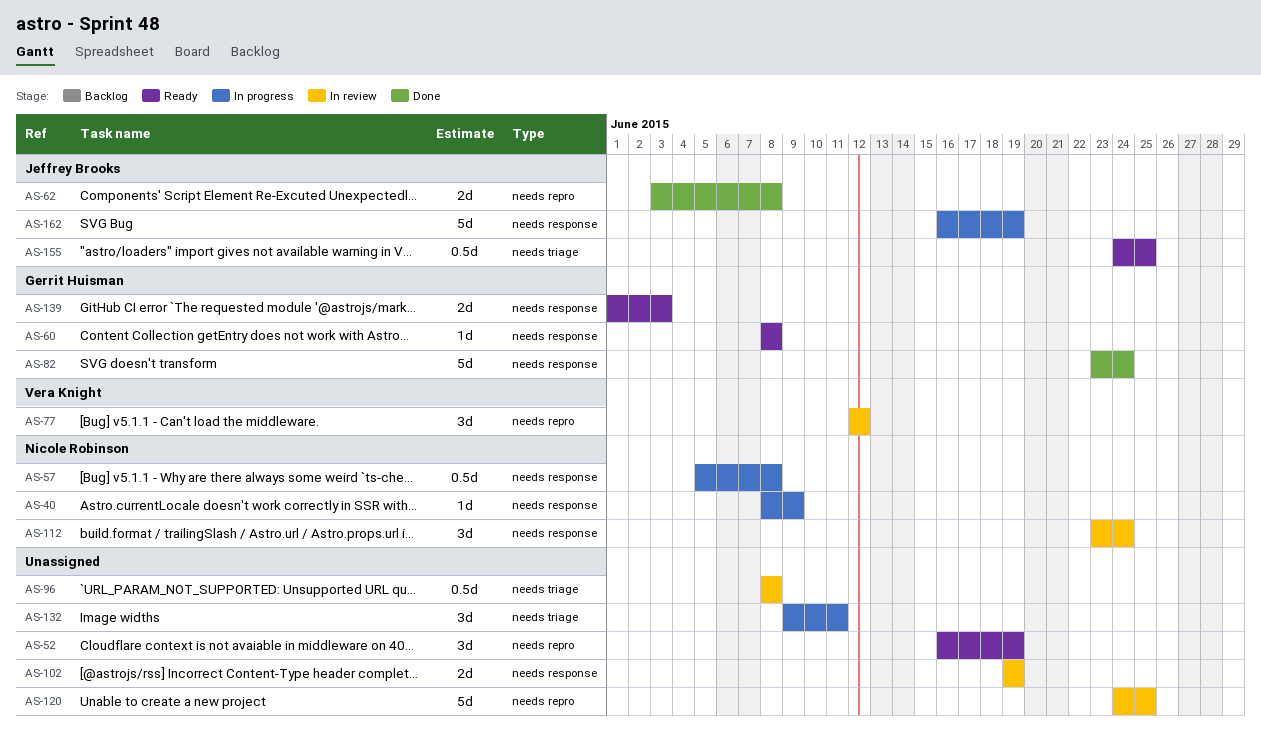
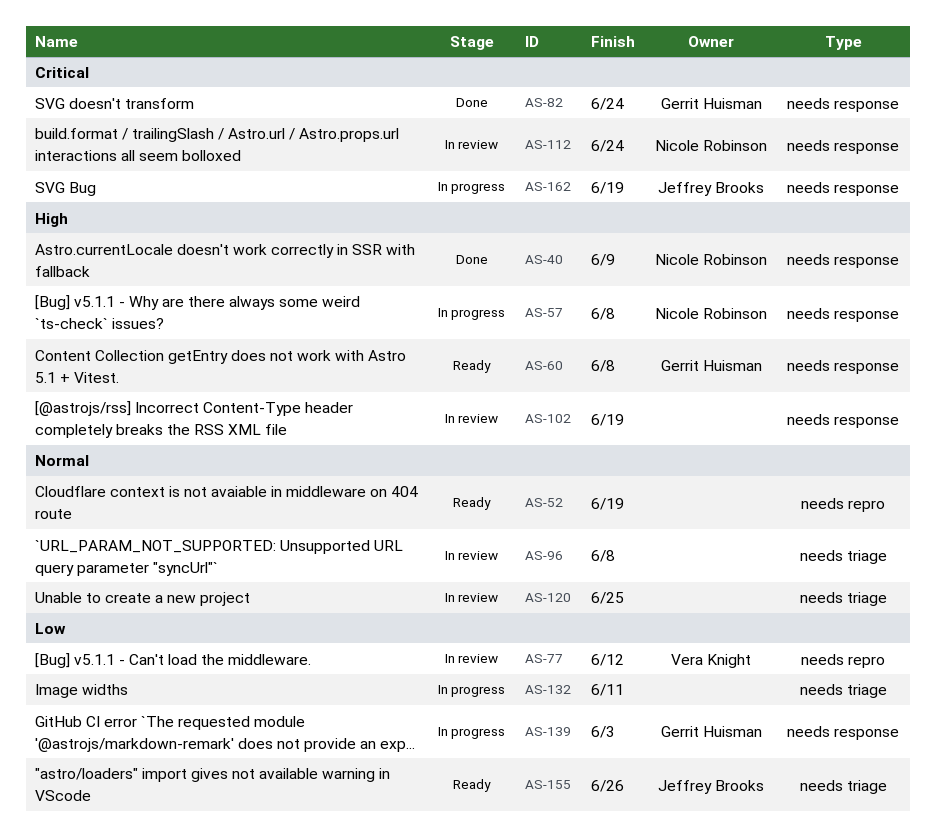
AS-40, status: In progress -> Done
AS-62: present -> none
AS-120, label: needs repro -> needs triage
AS-139, status: Ready -> In progress
AS-155, due: Jun 25 -> Jun 26

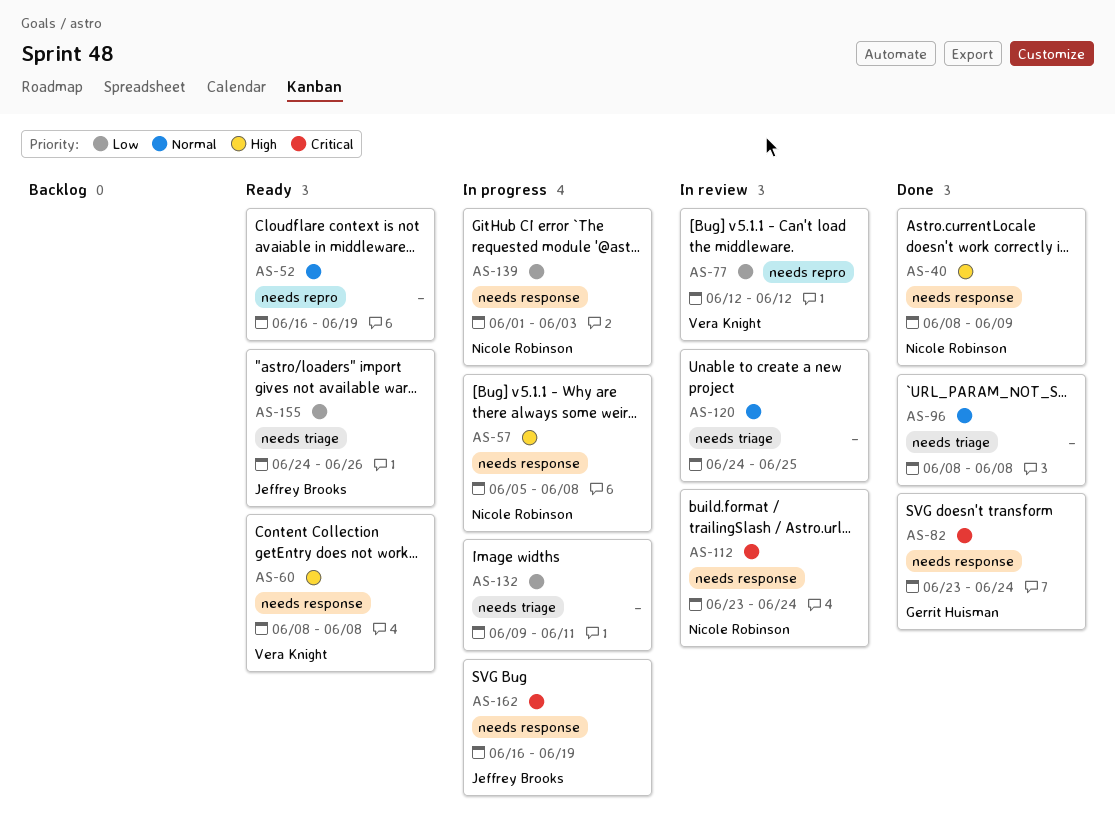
AS-60, owner: Gerrit Huisman -> Vera Knight
AS-96, status: In review -> Done
AS-102: present -> none
AS-139, owner: Gerrit Huisman -> Nicole Robinson

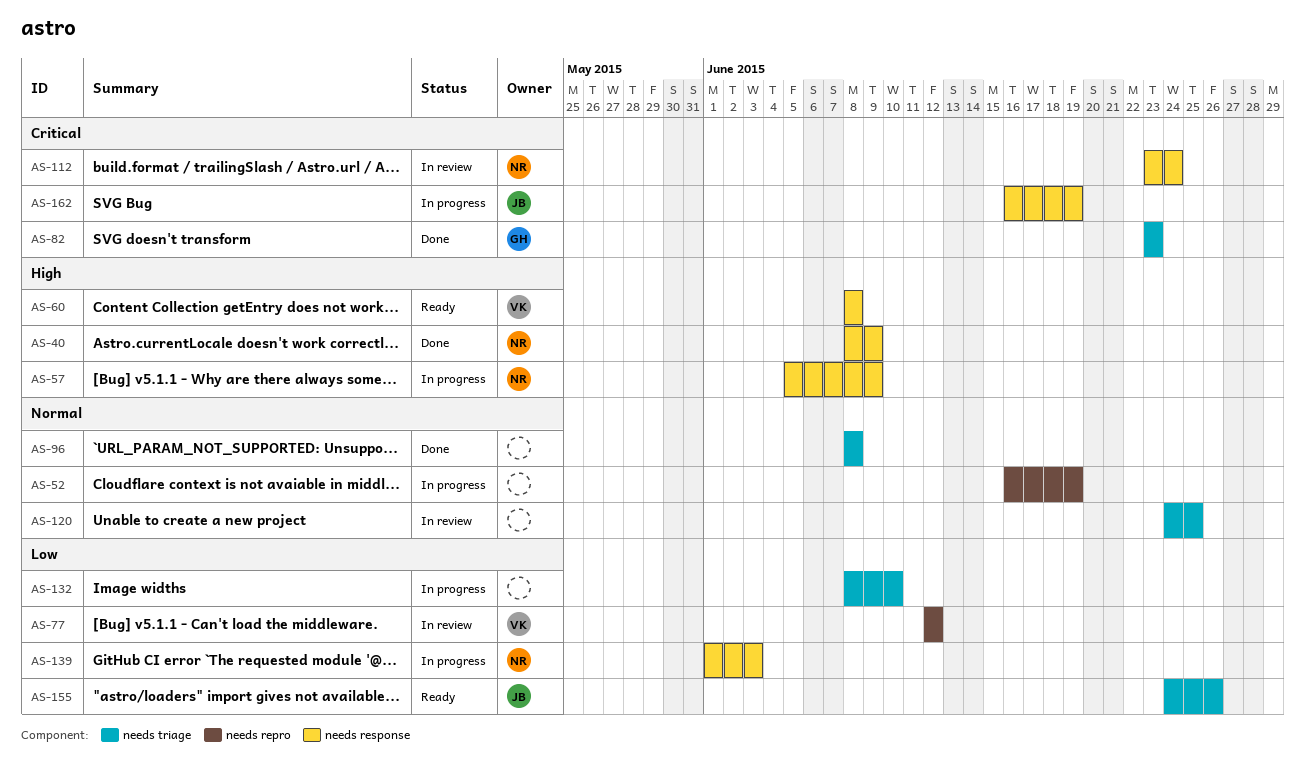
AS-52, status: Ready -> In progress
AS-57, due: Jun 8 -> Jun 9
AS-82, label: needs response -> needs triage
AS-82, due: Jun 24 -> Jun 23
AS-132, start: Jun 9 -> Jun 8
AS-132, due: Jun 11 -> Jun 10

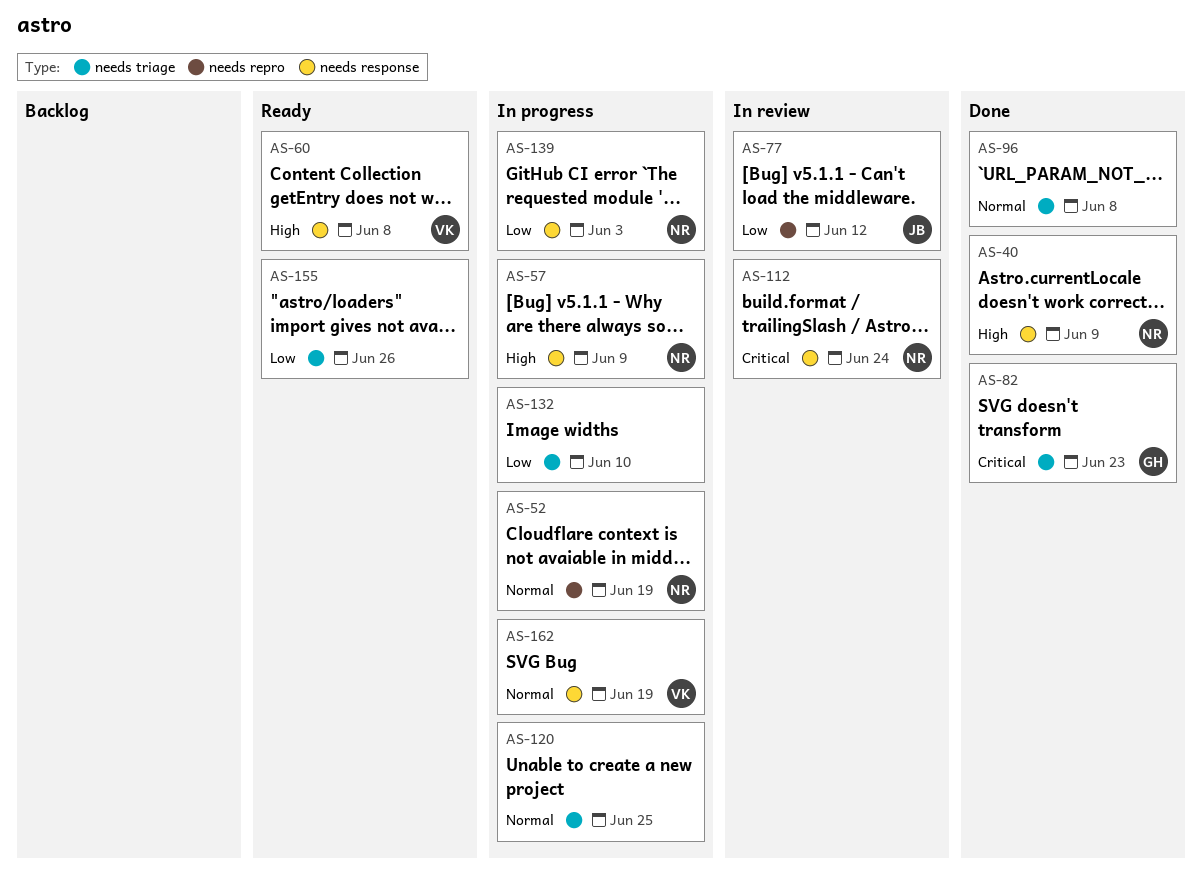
AS-52, owner: none -> NR
AS-77, owner: VK -> JB
AS-120, status: In review -> In progress
AS-155, owner: JB -> none
AS-162, owner: JB -> VK
AS-162, priority: Critical -> Normal

